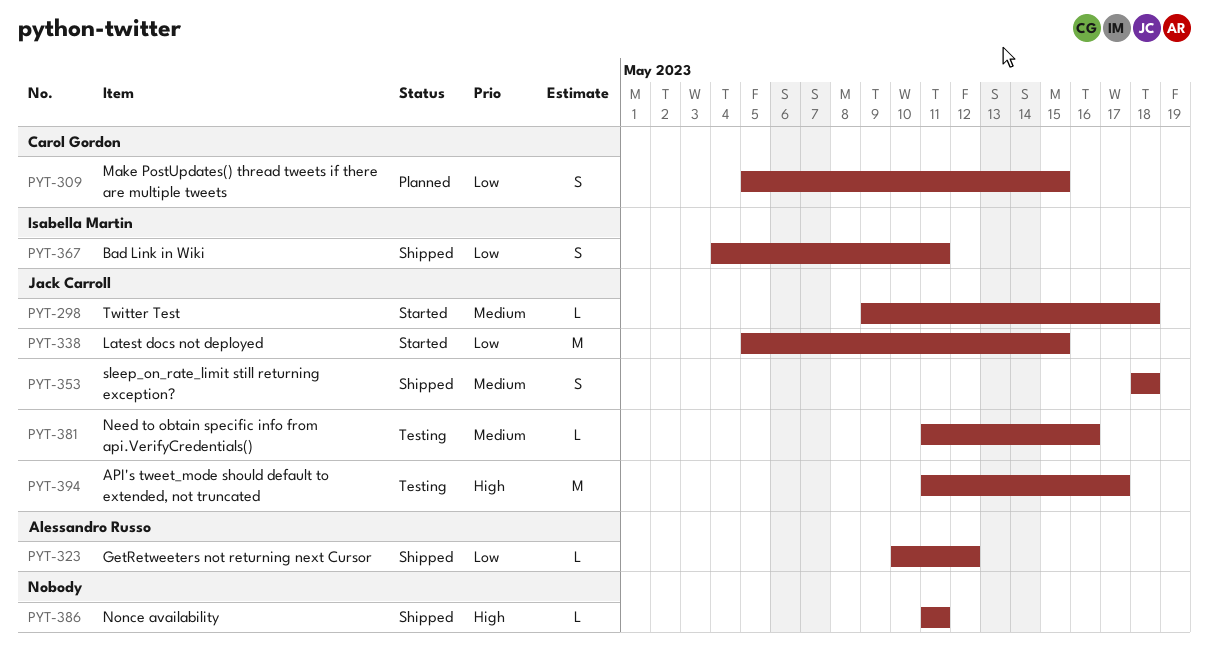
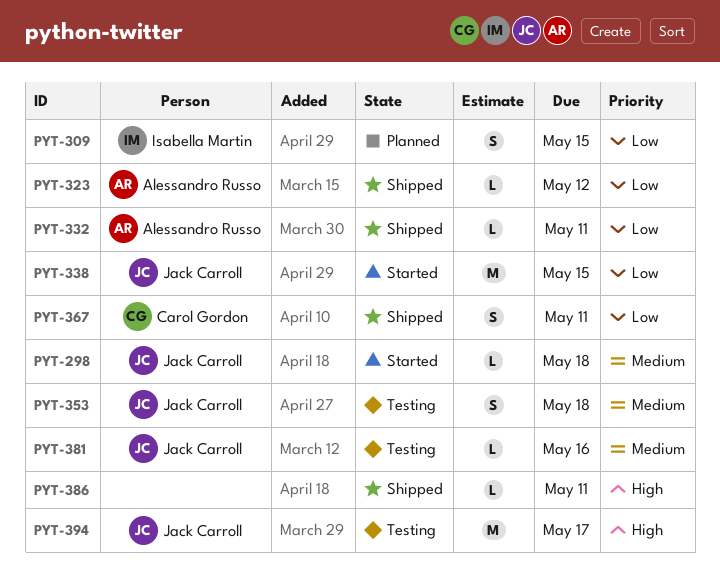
PYT-309, owner: Carol Gordon -> Isabella Martin
PYT-332: none -> present
PYT-353, status: Shipped -> Testing
PYT-367, owner: Isabella Martin -> Carol Gordon

